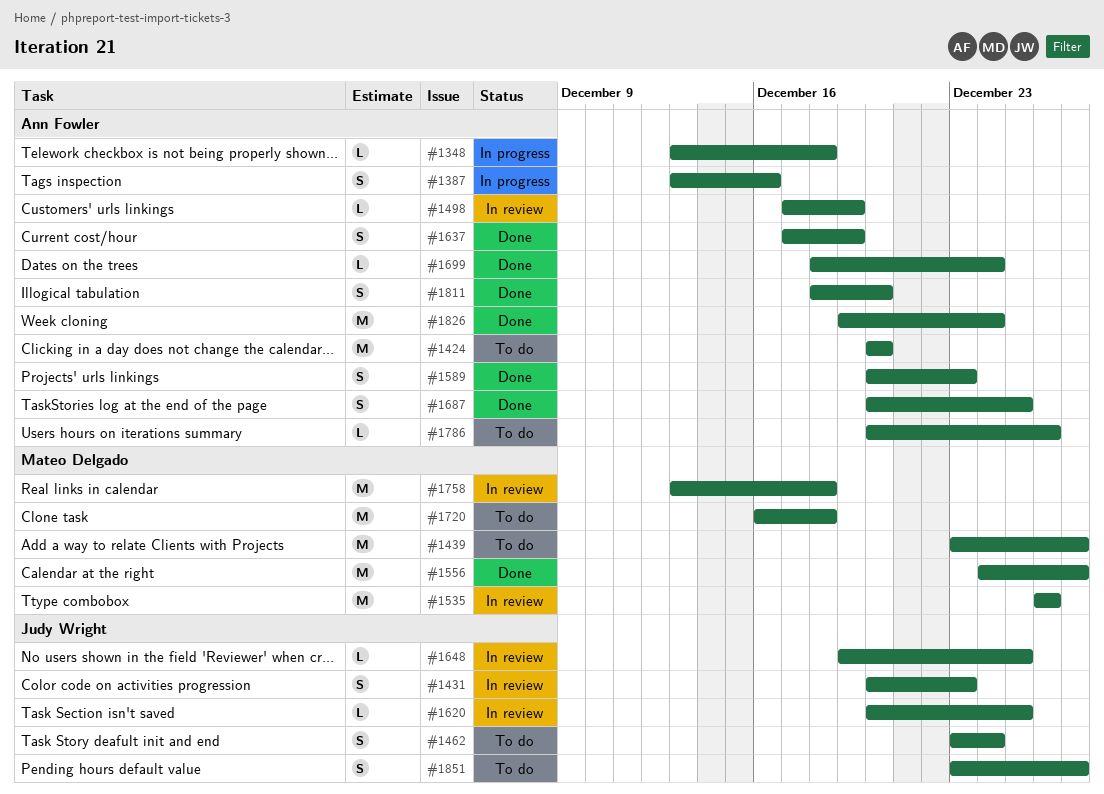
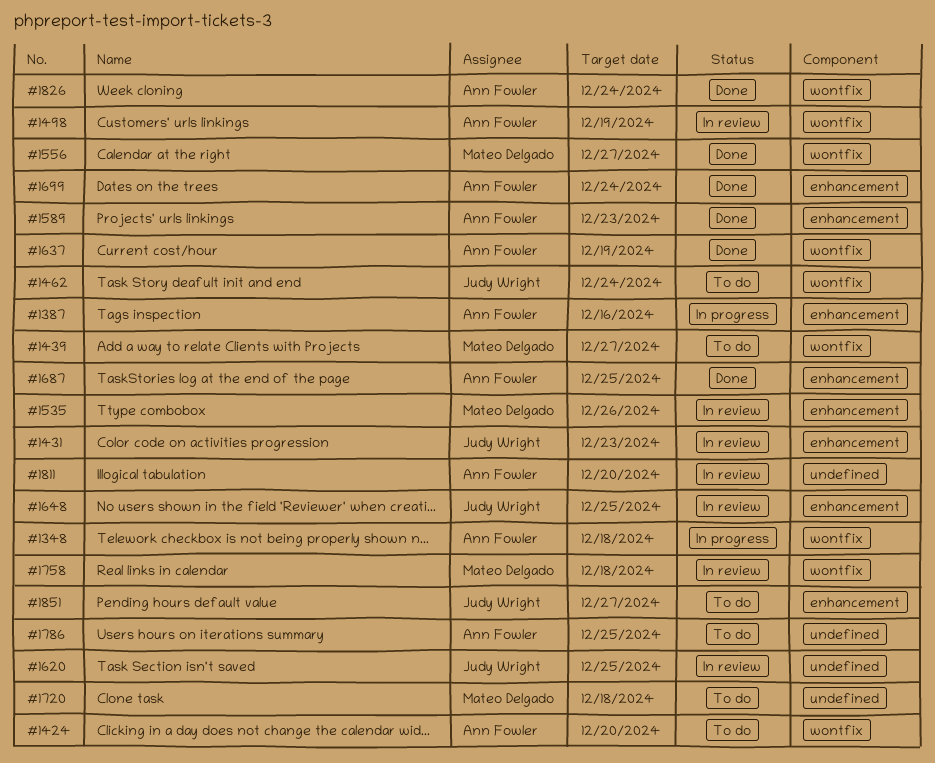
#1786, due: Dec 26 -> Dec 25
#1811, status: Done -> In review

